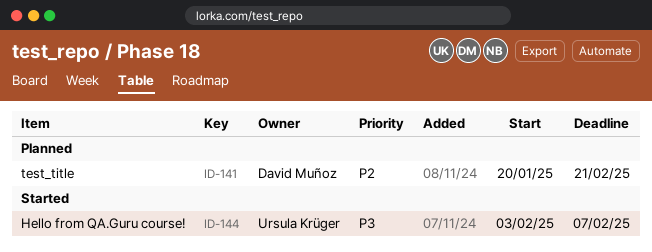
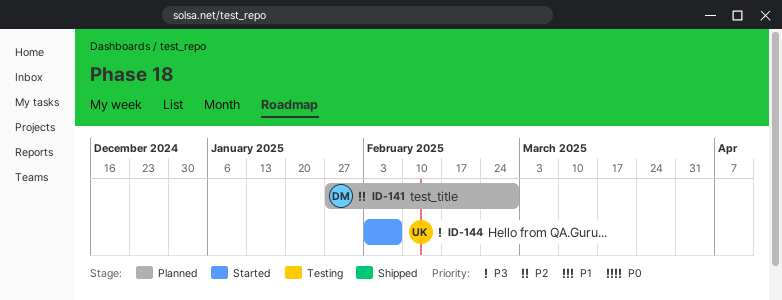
ID-141, start: Jan 20 -> Jan 27
ID-141, due: Feb 21 -> Feb 28

